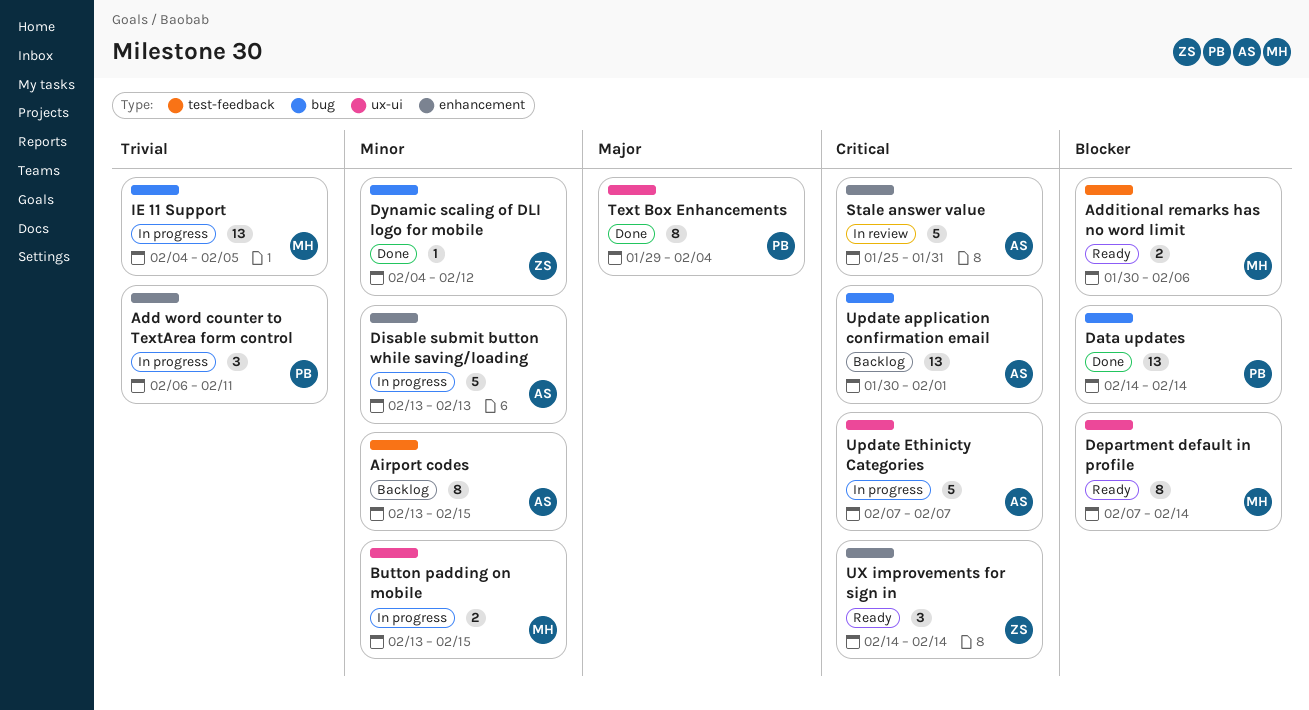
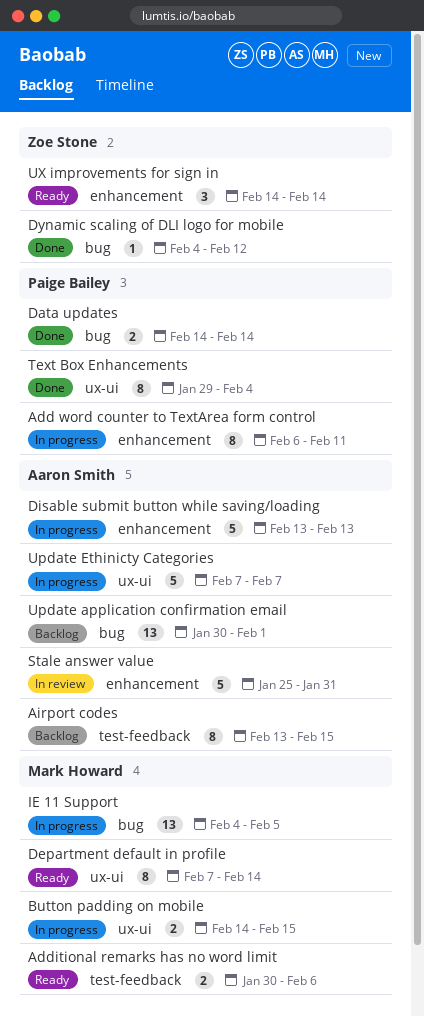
Add word counter to TextArea form control, estimate: 3 -> 8
Button padding on mobile, start: Feb 13 -> Feb 14
Data updates, estimate: 13 -> 2

